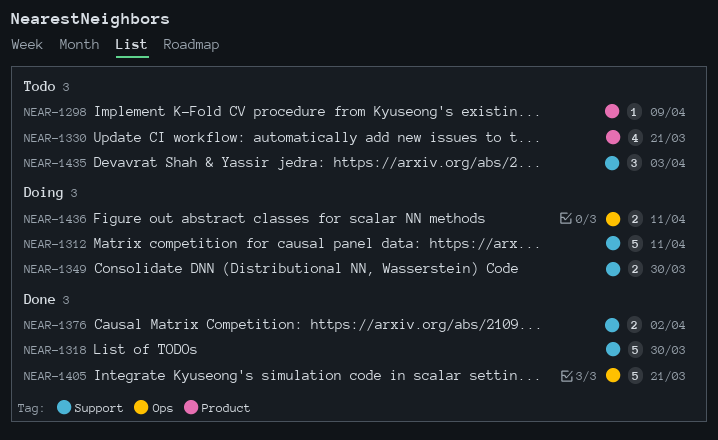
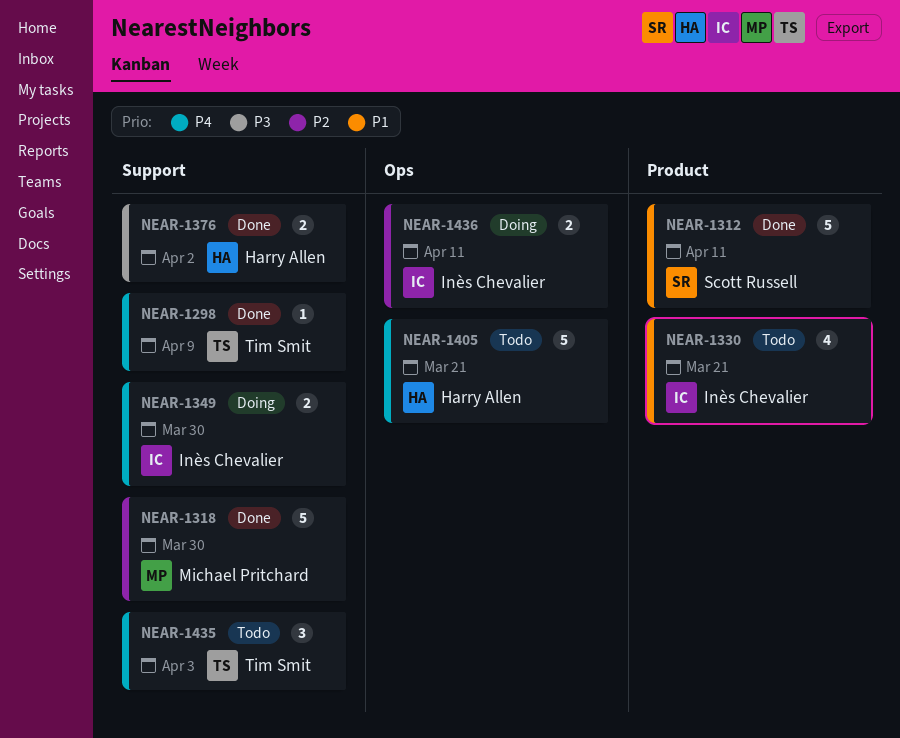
NEAR-1298, status: Todo -> Done
NEAR-1298, label: Product -> Support
NEAR-1312, status: Doing -> Done
NEAR-1312, label: Support -> Product
NEAR-1405, status: Done -> Todo

